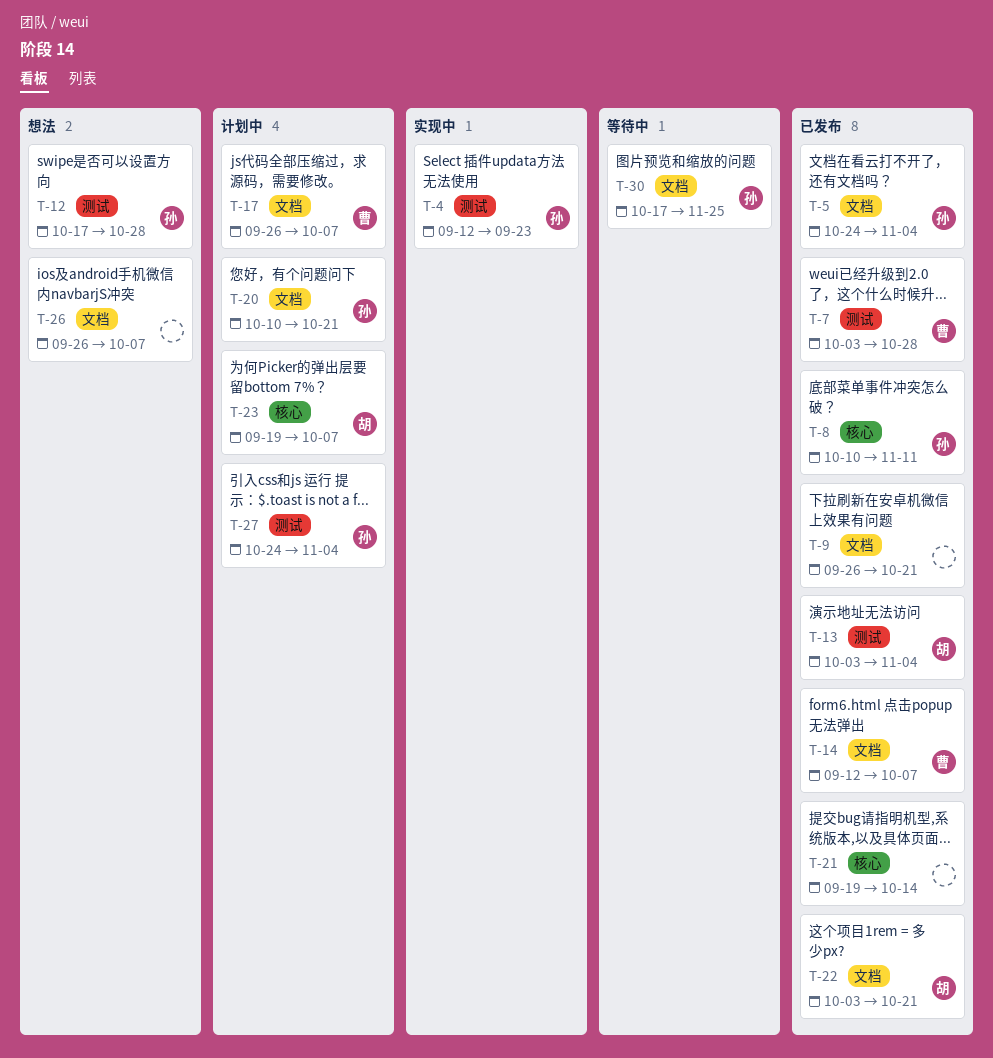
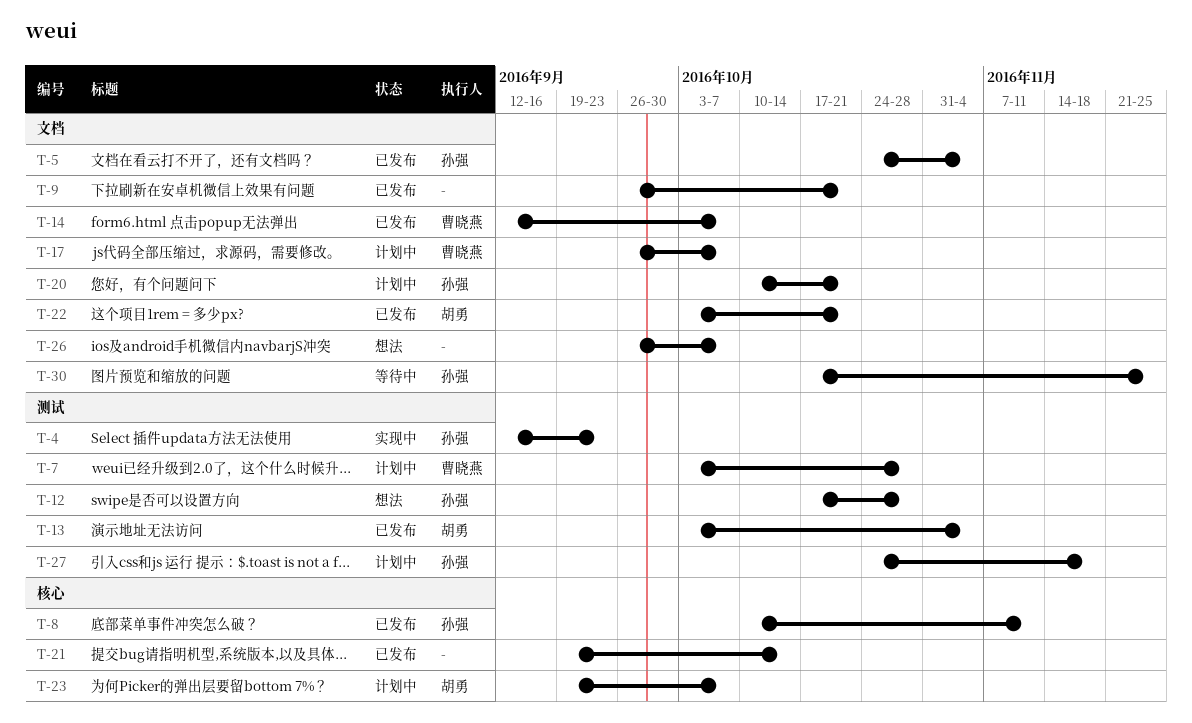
T-7, status: 已发布 -> 计划中
T-27, due: Nov 4 -> Nov 18

